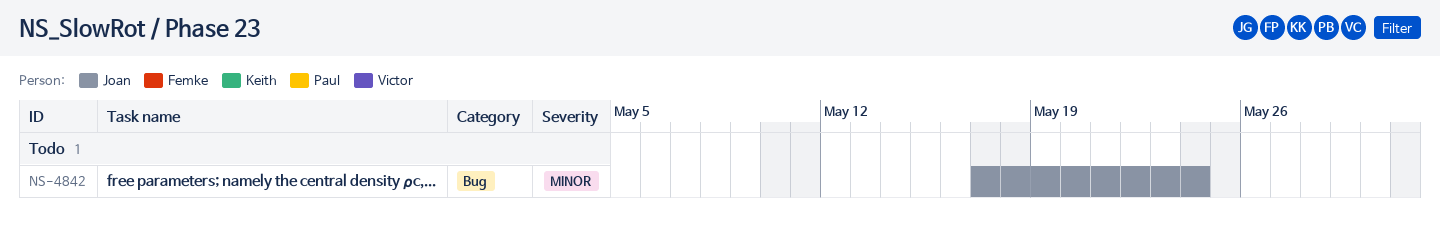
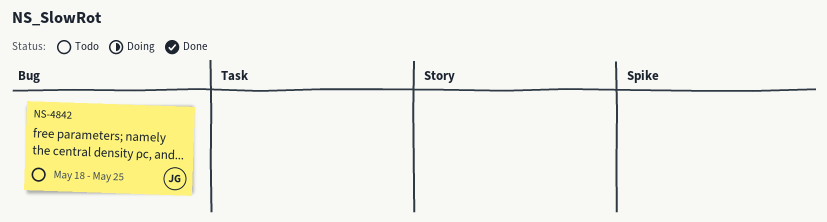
NS-4842, start: May 17 -> May 18
NS-4842, due: May 24 -> May 25

